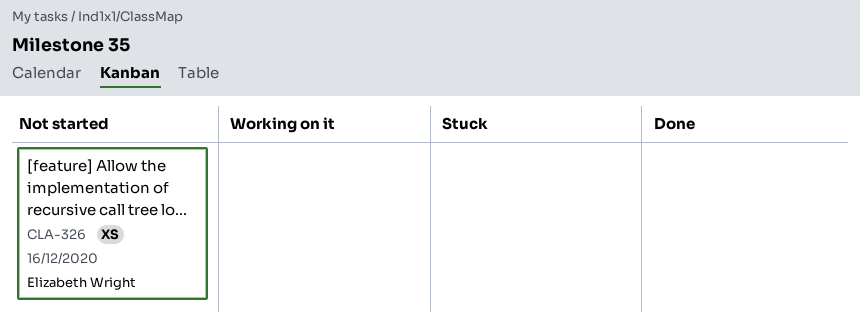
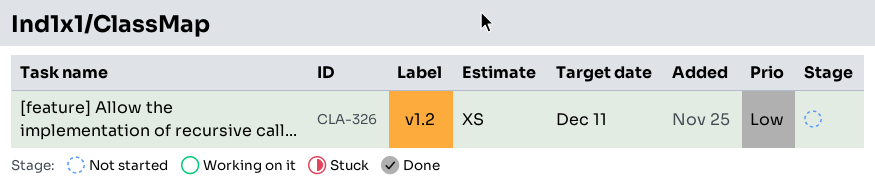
CLA-326, due: Dec 16 -> Dec 11

